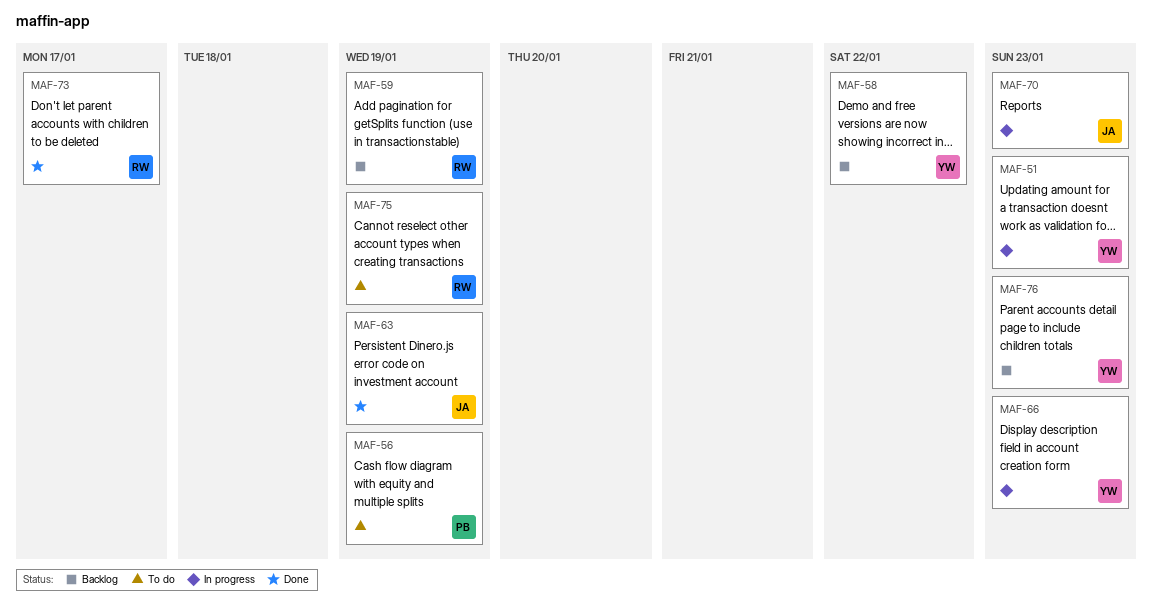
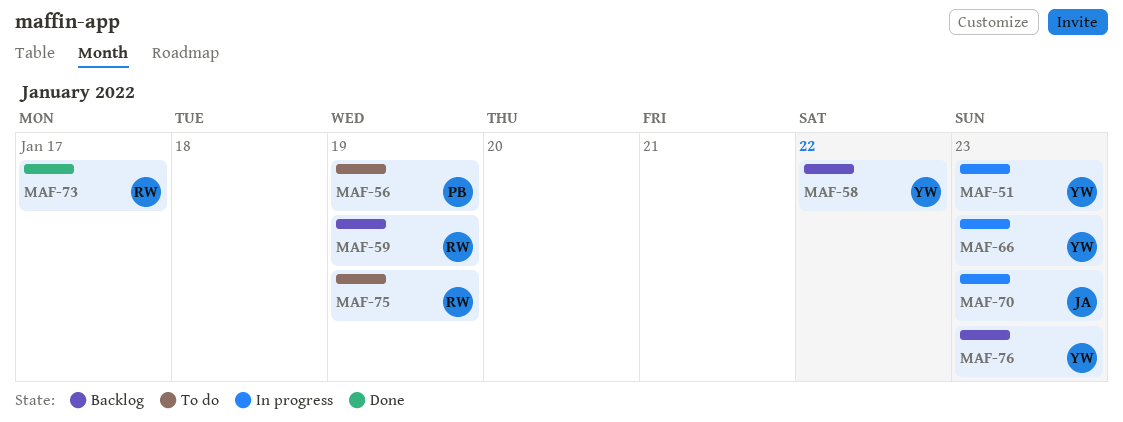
MAF-63: present -> none

